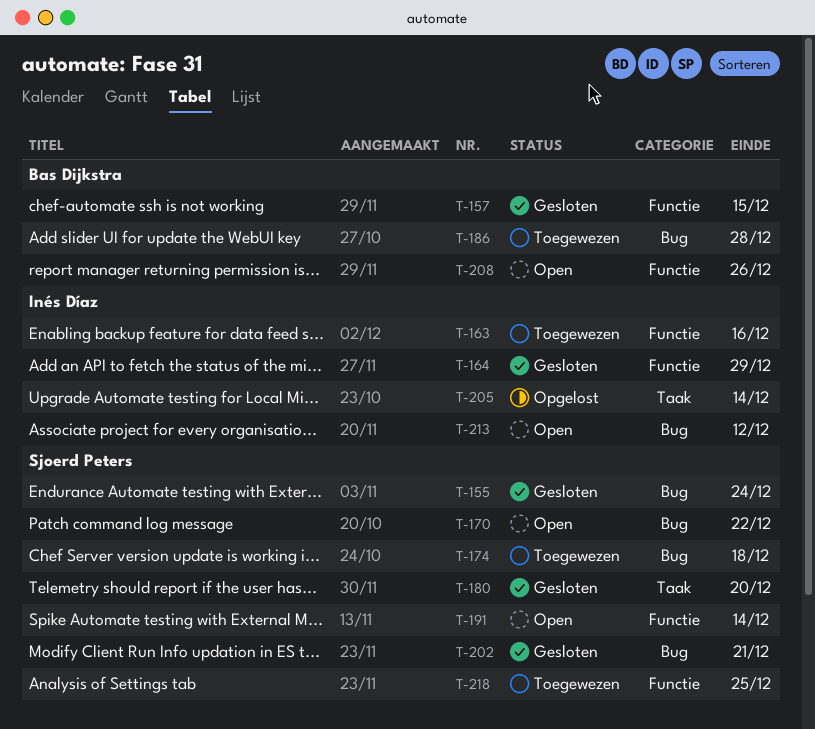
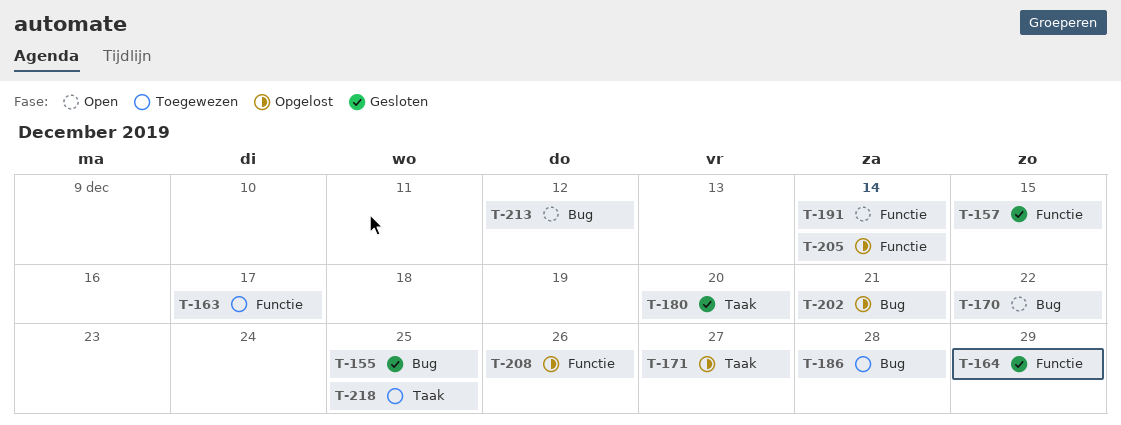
T-155, due: Dec 24 -> Dec 25
T-163, due: Dec 16 -> Dec 17
T-171: none -> present
T-174: present -> none
T-202, status: Gesloten -> Opgelost
T-205, label: Taak -> Functie
T-208, status: Open -> Opgelost
T-218, label: Functie -> Taak

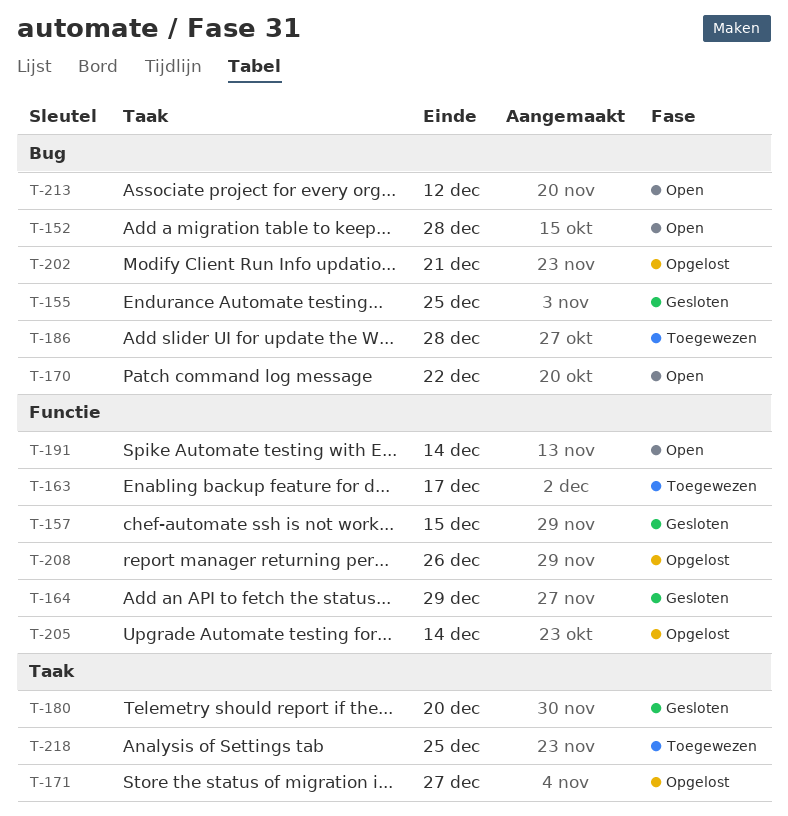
T-152: none -> present

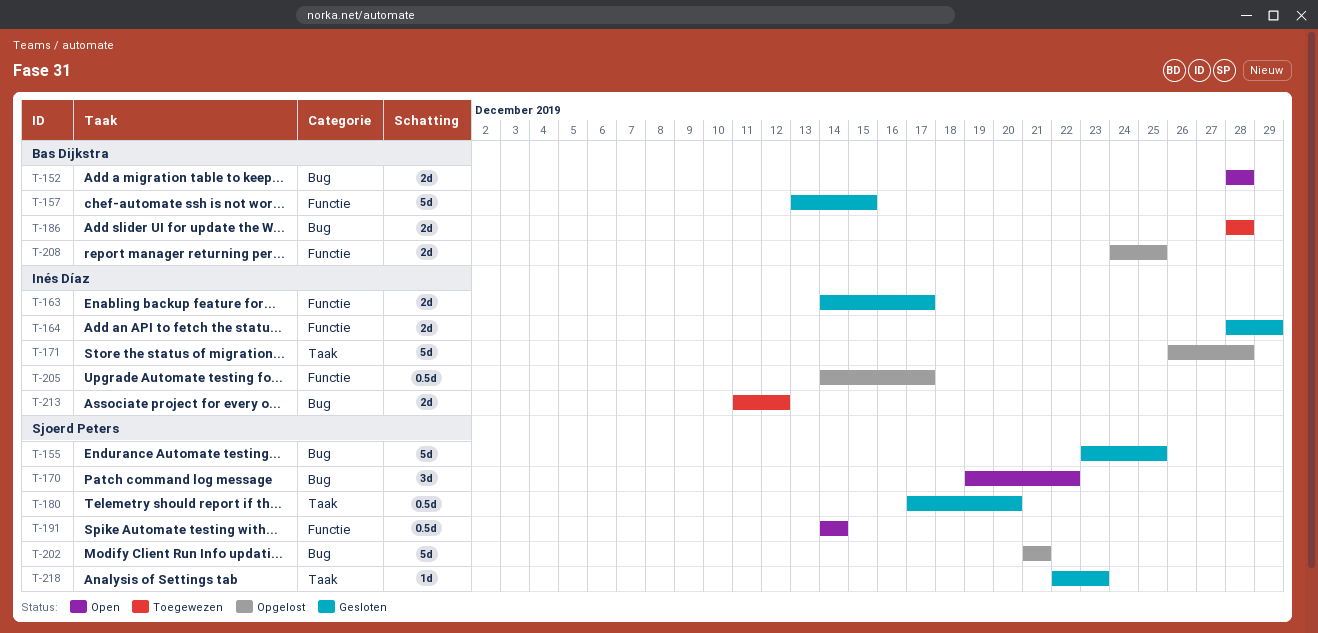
T-163, status: Toegewezen -> Gesloten
T-171, due: Dec 27 -> Dec 28
T-205, due: Dec 14 -> Dec 17
T-208, due: Dec 26 -> Dec 25
T-213, status: Open -> Toegewezen
T-218, status: Toegewezen -> Gesloten
T-218, due: Dec 25 -> Dec 23

